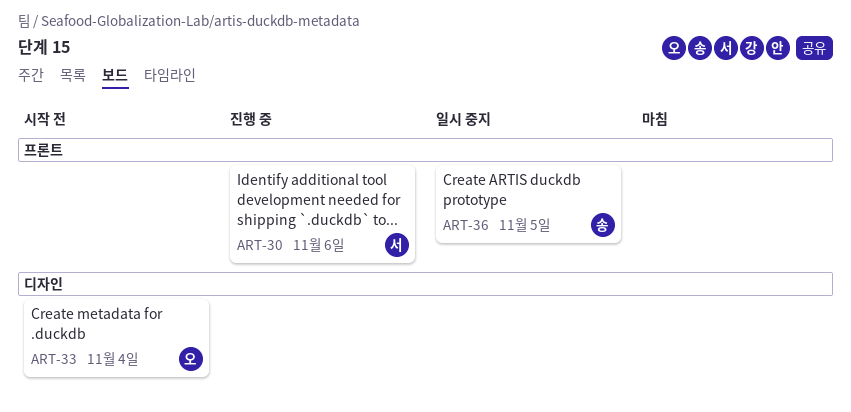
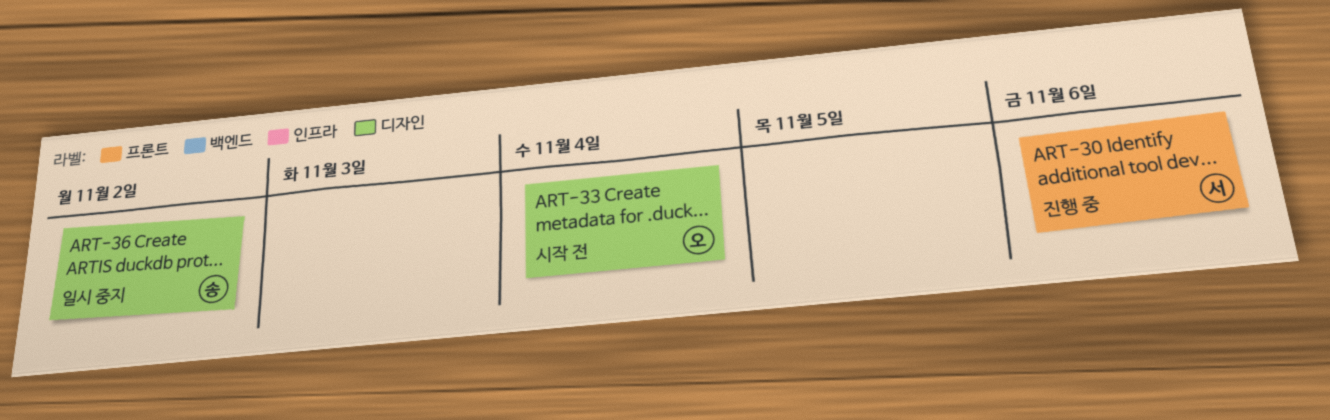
ART-36, label: 프론트 -> 디자인
ART-36, due: Nov 5 -> Nov 2

